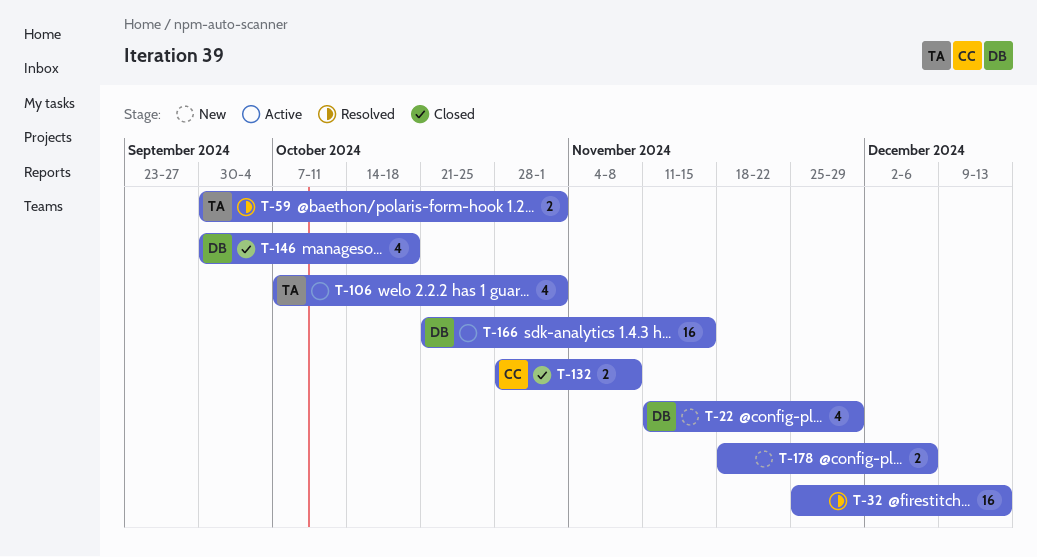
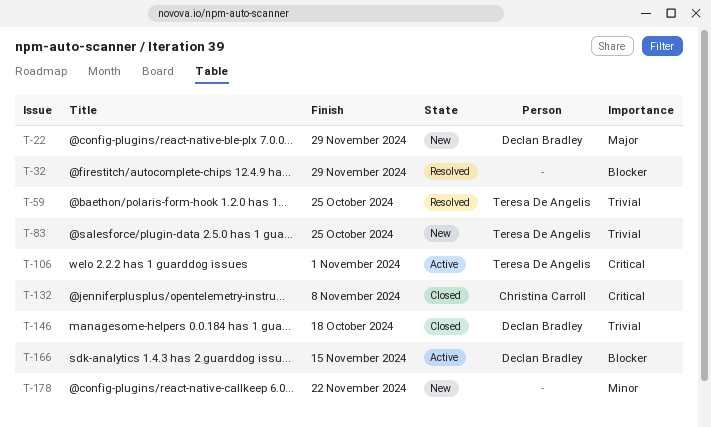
T-32, due: Dec 13 -> Nov 29
T-59, due: Nov 1 -> Oct 25
T-83: none -> present
T-178, due: Dec 6 -> Nov 22

